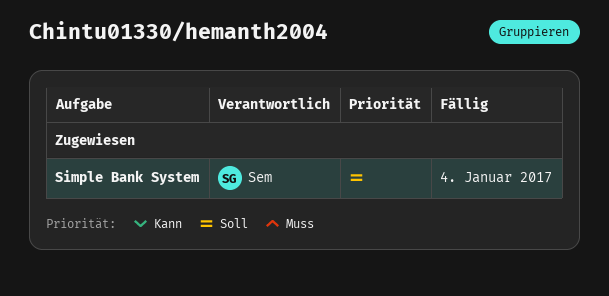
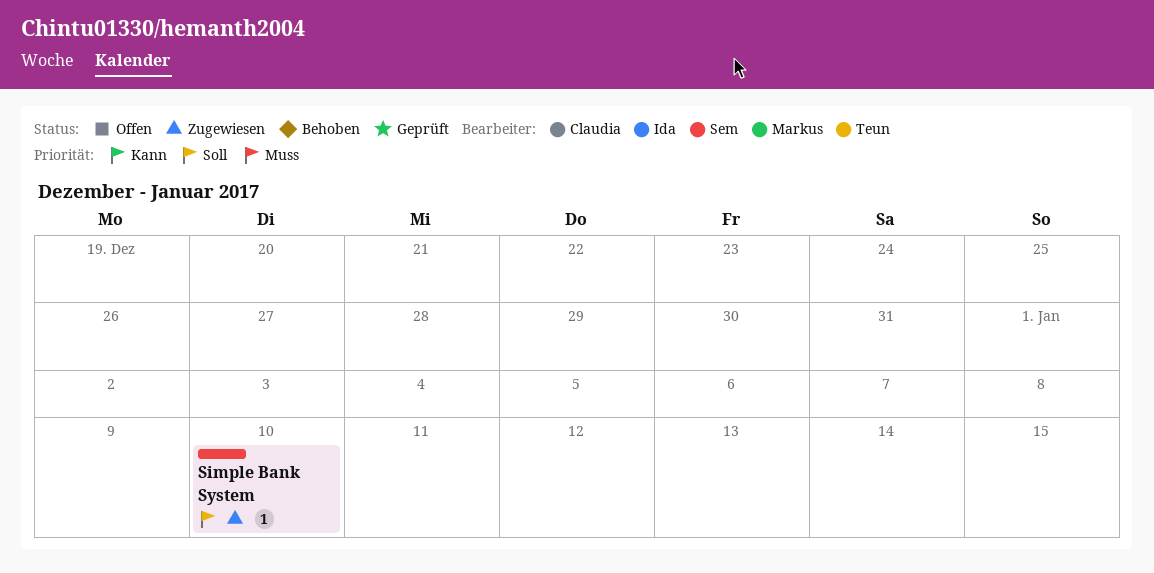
Simple Bank System, due: Jan 4 -> Jan 10

